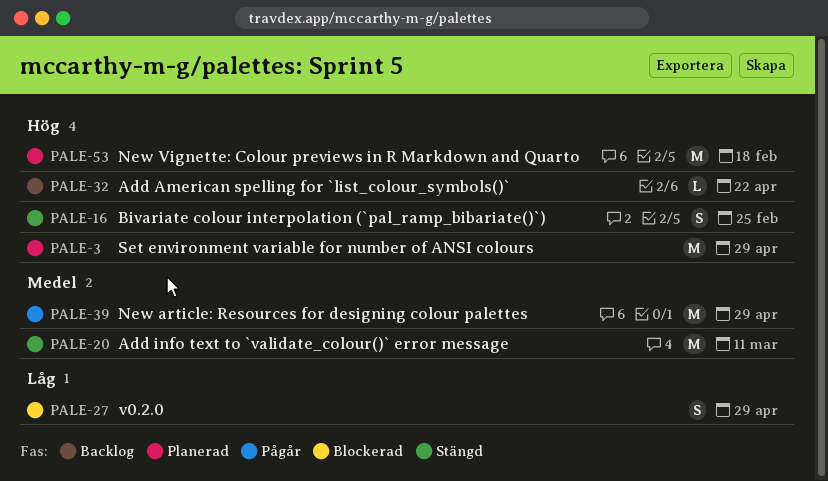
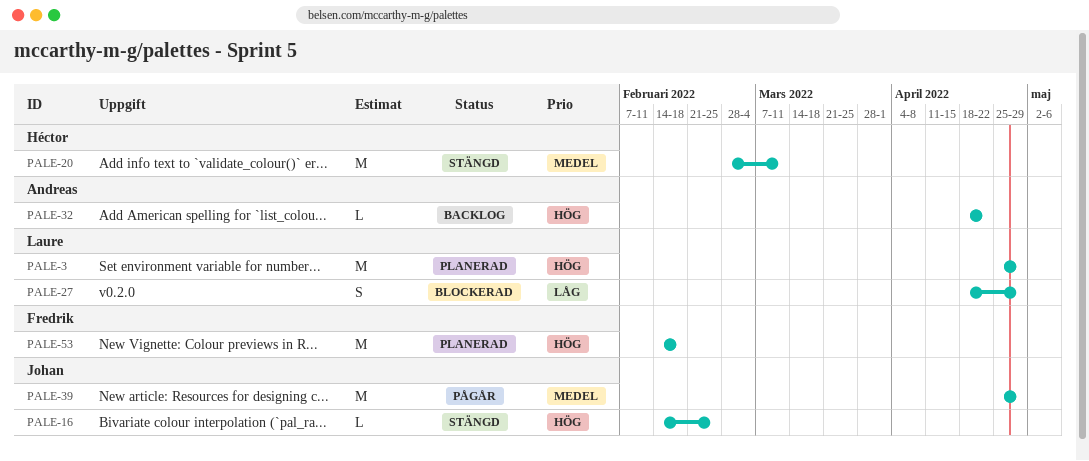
PALE-16, estimate: S -> L

